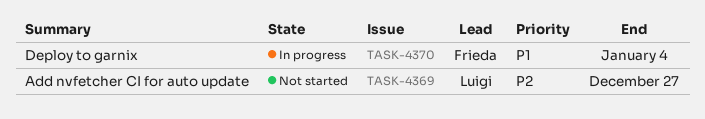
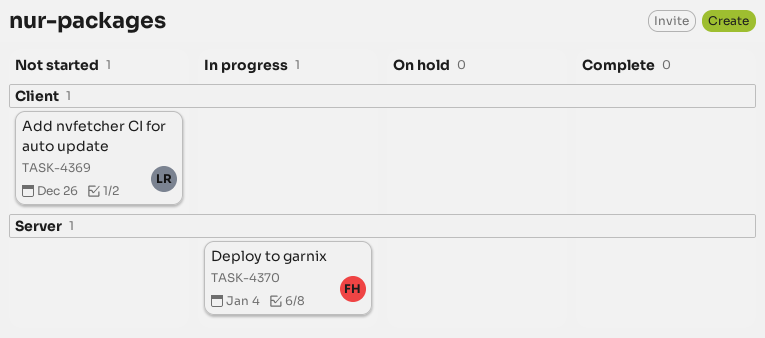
TASK-4369, due: Dec 27 -> Dec 26

